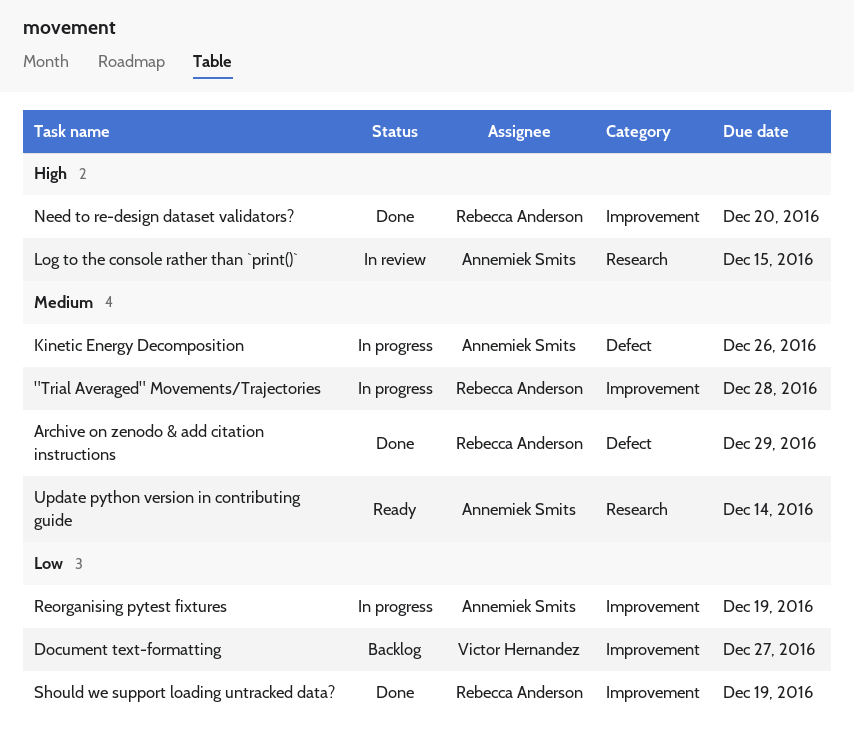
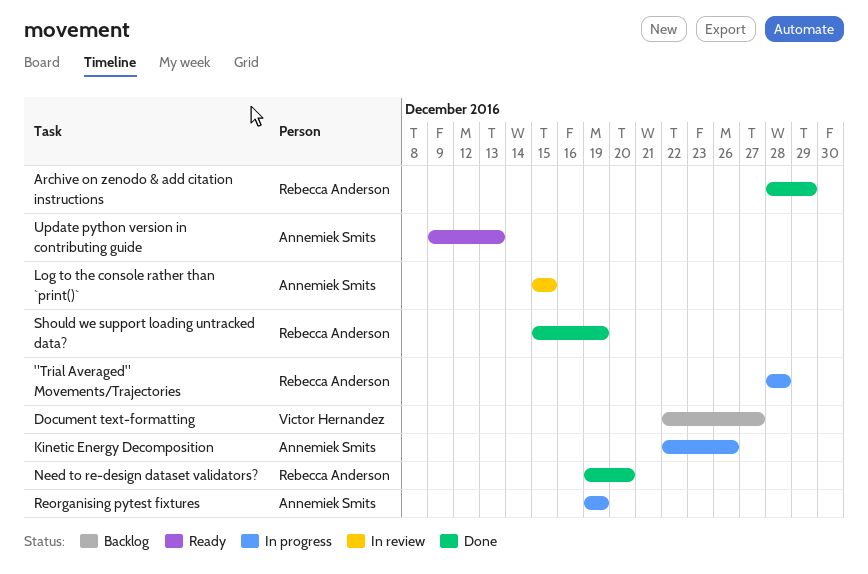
Update python version in contributing guide, due: Dec 14 -> Dec 13

